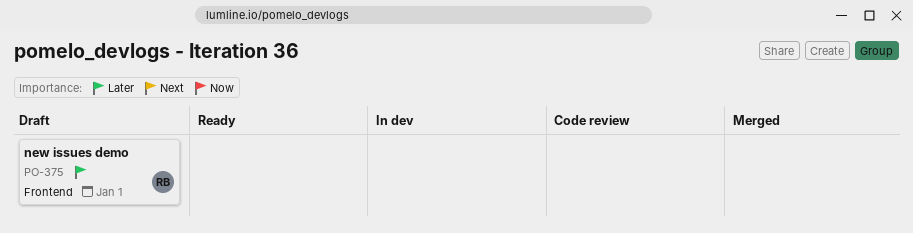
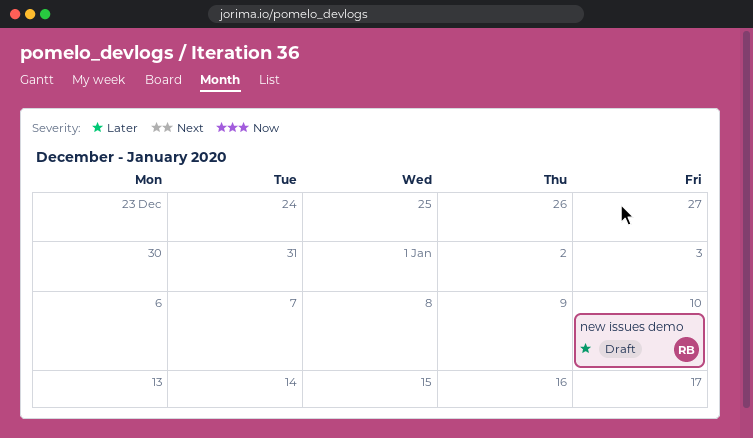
new issues demo, due: Jan 1 -> Jan 10

